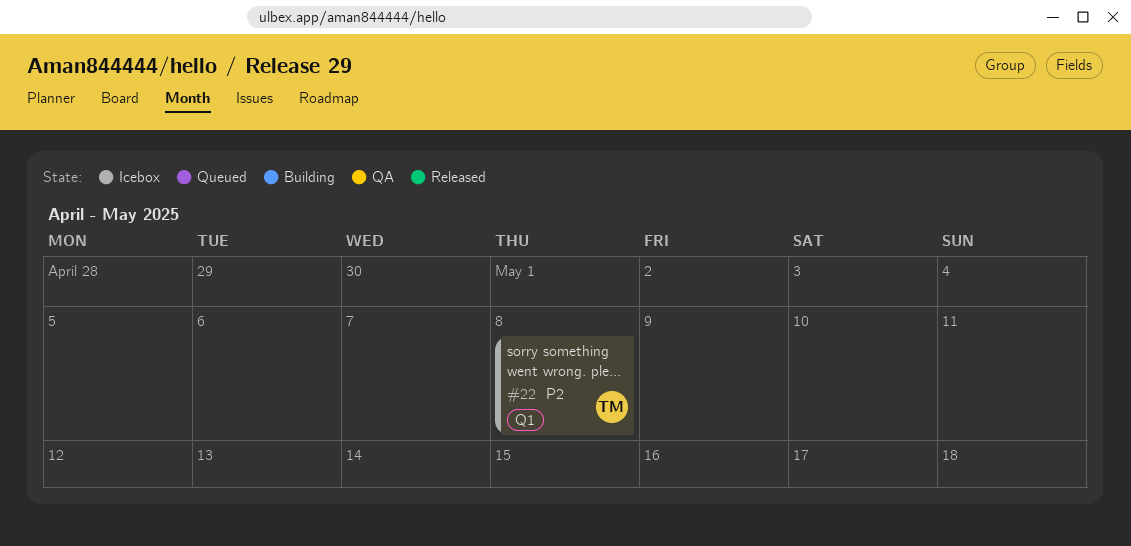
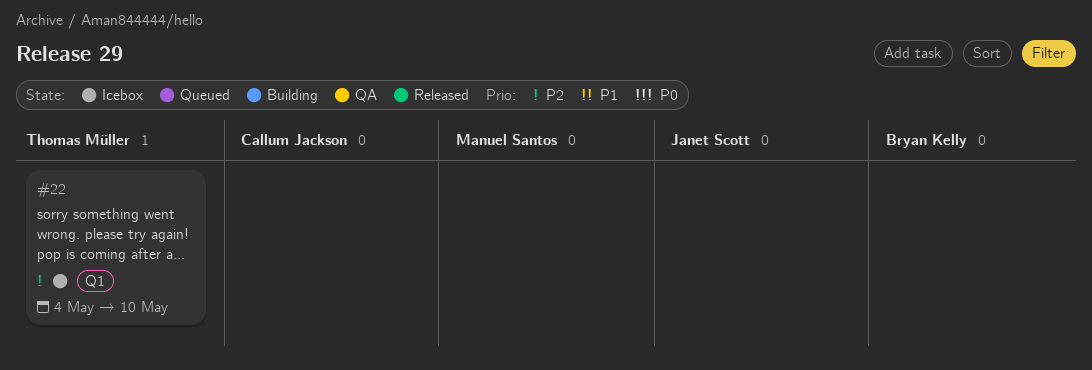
#22, due: May 8 -> May 10

